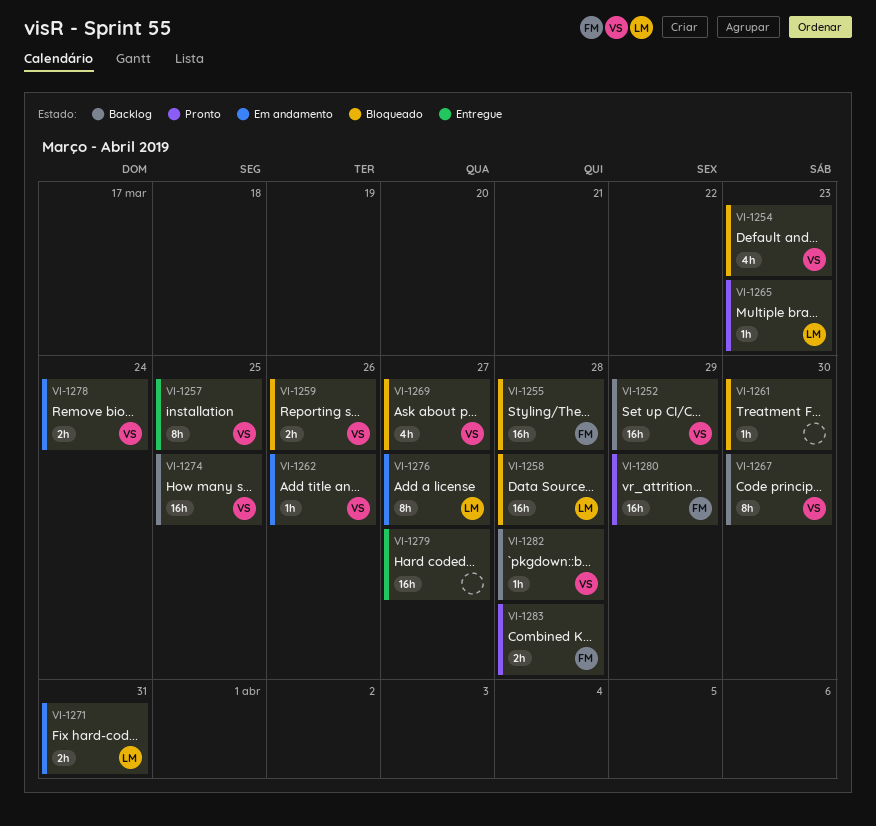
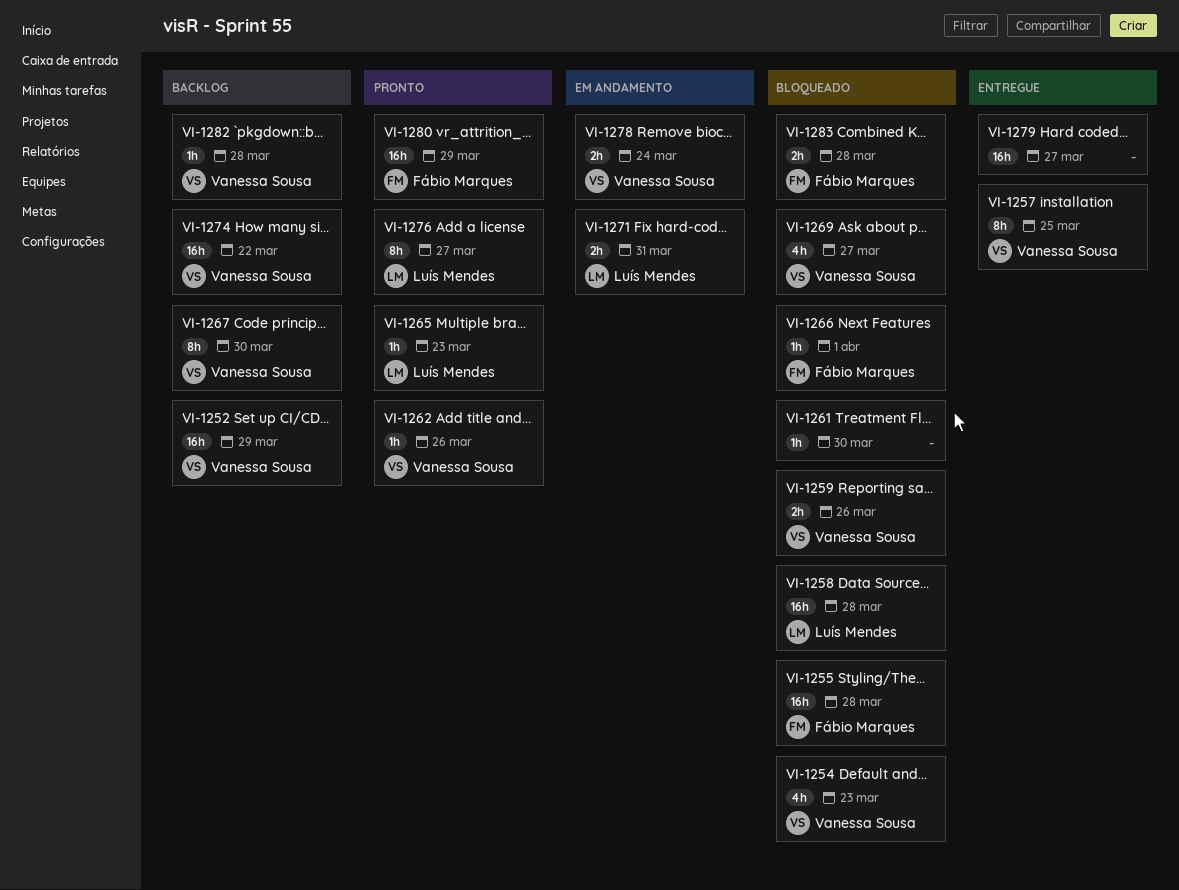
VI-1262, status: Em andamento -> Pronto
VI-1266: none -> present
VI-1274, due: Mar 25 -> Mar 22
VI-1276, status: Em andamento -> Pronto
VI-1283, status: Pronto -> Bloqueado

